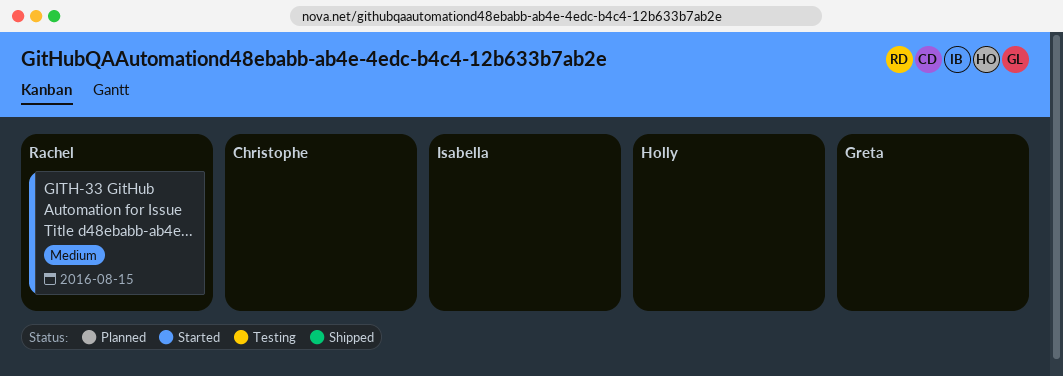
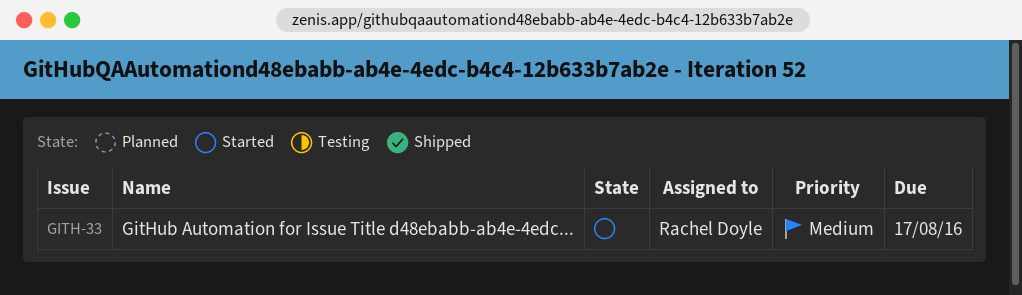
GITH-33, due: Aug 15 -> Aug 17

